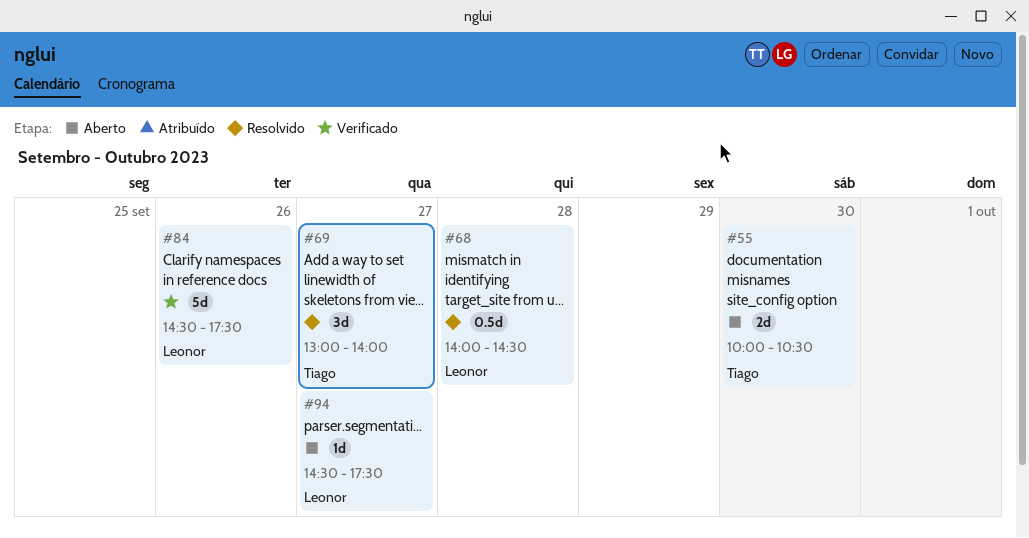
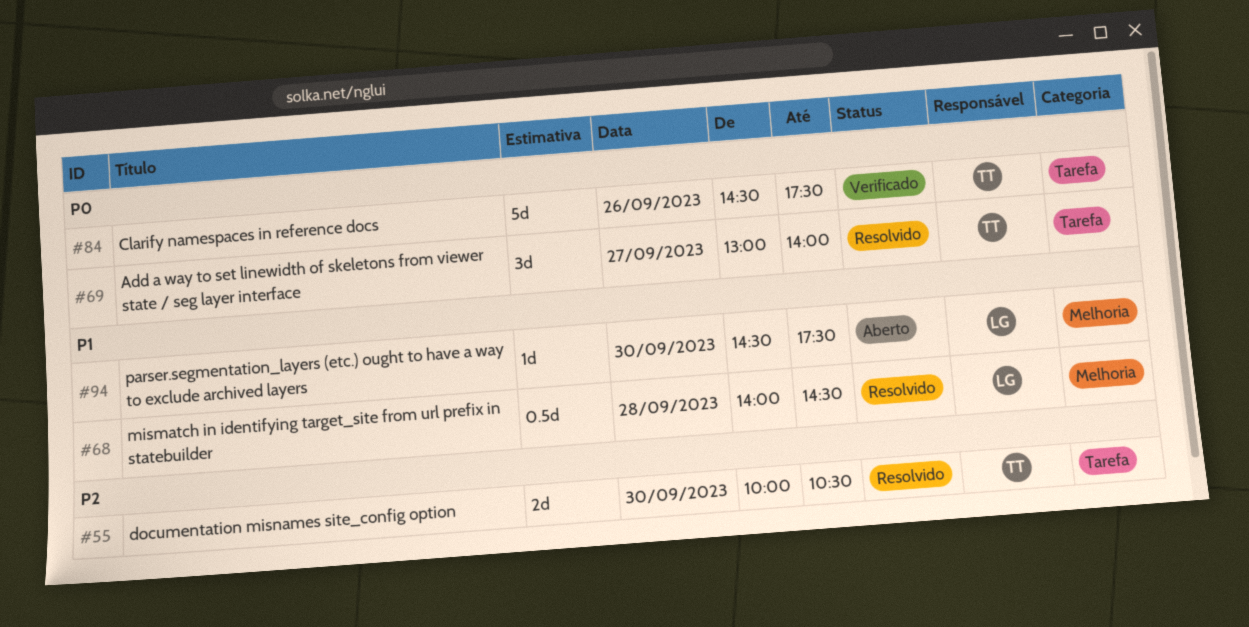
#55, status: Aberto -> Resolvido
#84, owner: Leonor -> Tiago
#94, day: Sep 27 -> Sep 30

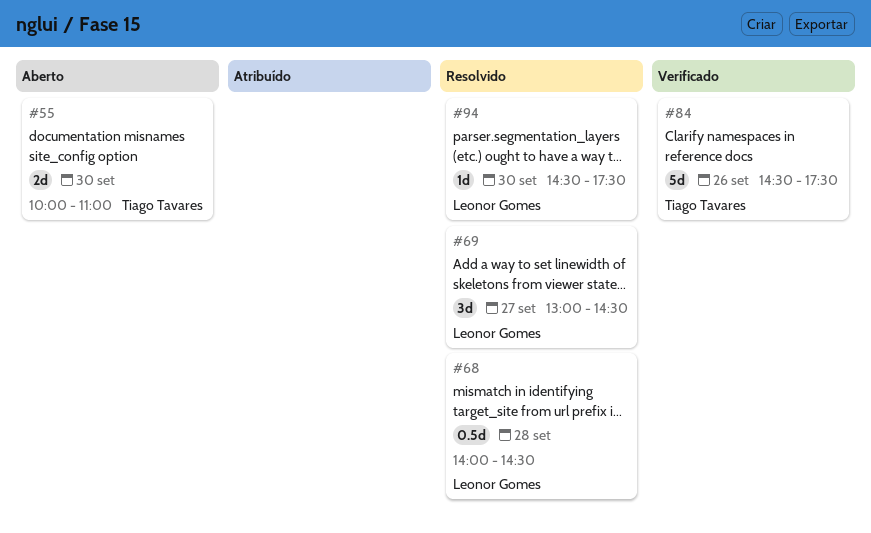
#55, status: Resolvido -> Aberto
#55, ends: 10:30 -> 11:00
#69, owner: Tiago Tavares -> Leonor Gomes
#69, ends: 14:00 -> 14:30
#94, status: Aberto -> Resolvido

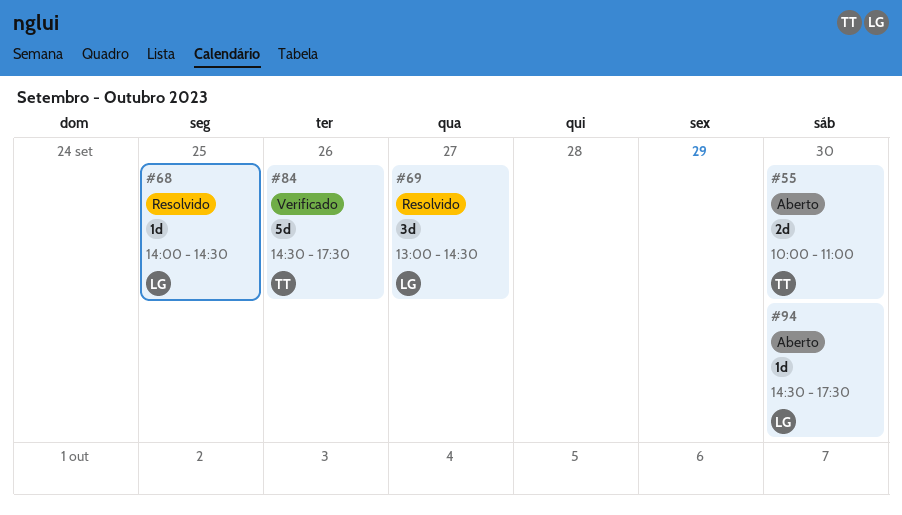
#68, estimate: 0.5d -> 1d
#68, day: Sep 28 -> Sep 25
#94, status: Resolvido -> Aberto

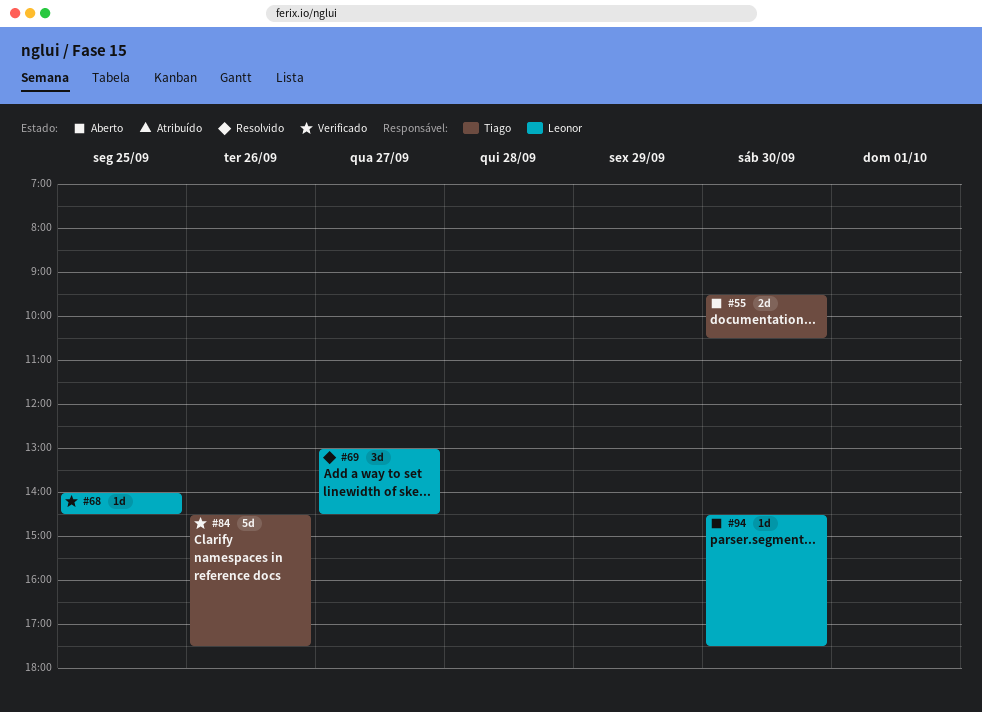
#55, begins: 10:00 -> 09:30
#55, ends: 11:00 -> 10:30
#68, status: Resolvido -> Verificado

